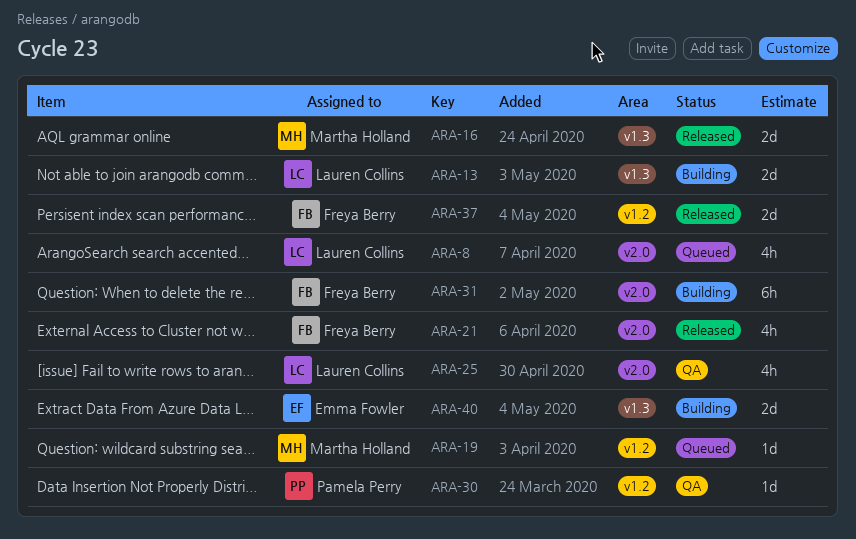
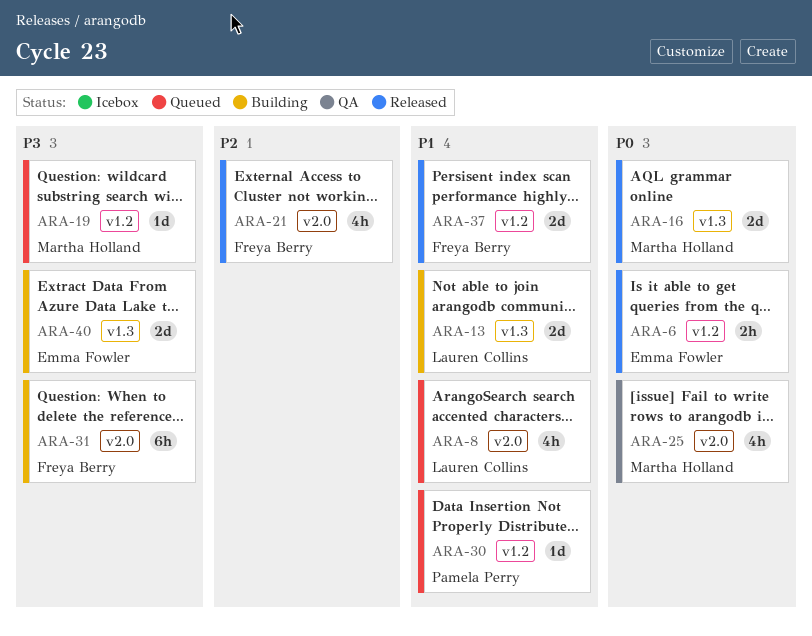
ARA-6: none -> present
ARA-25, owner: Lauren Collins -> Martha Holland
ARA-30, status: QA -> Queued

